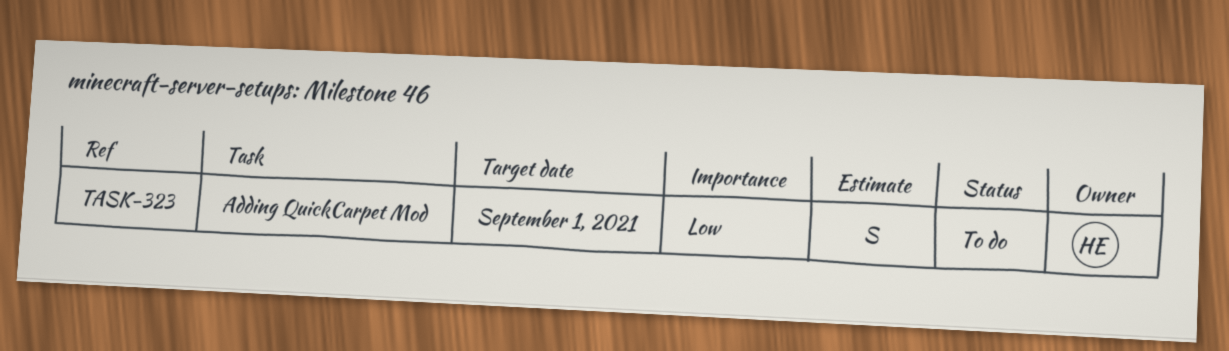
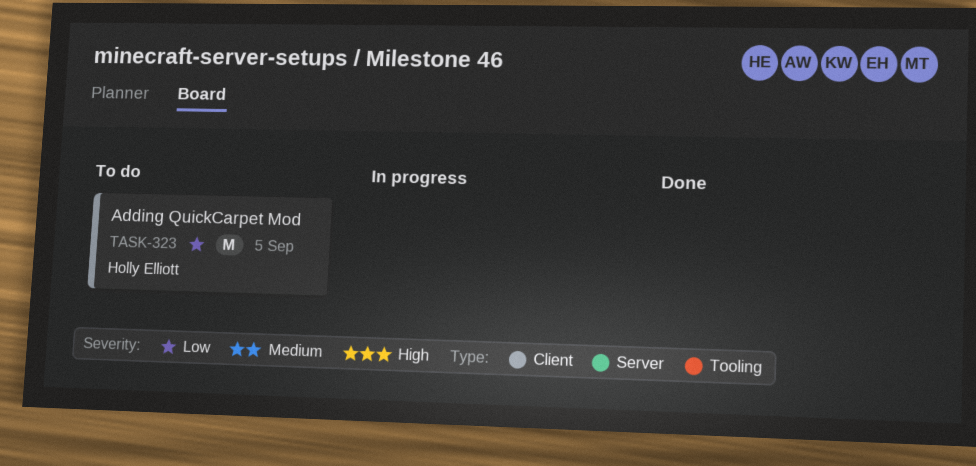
TASK-323, estimate: S -> M
TASK-323, due: Sep 1 -> Sep 5

